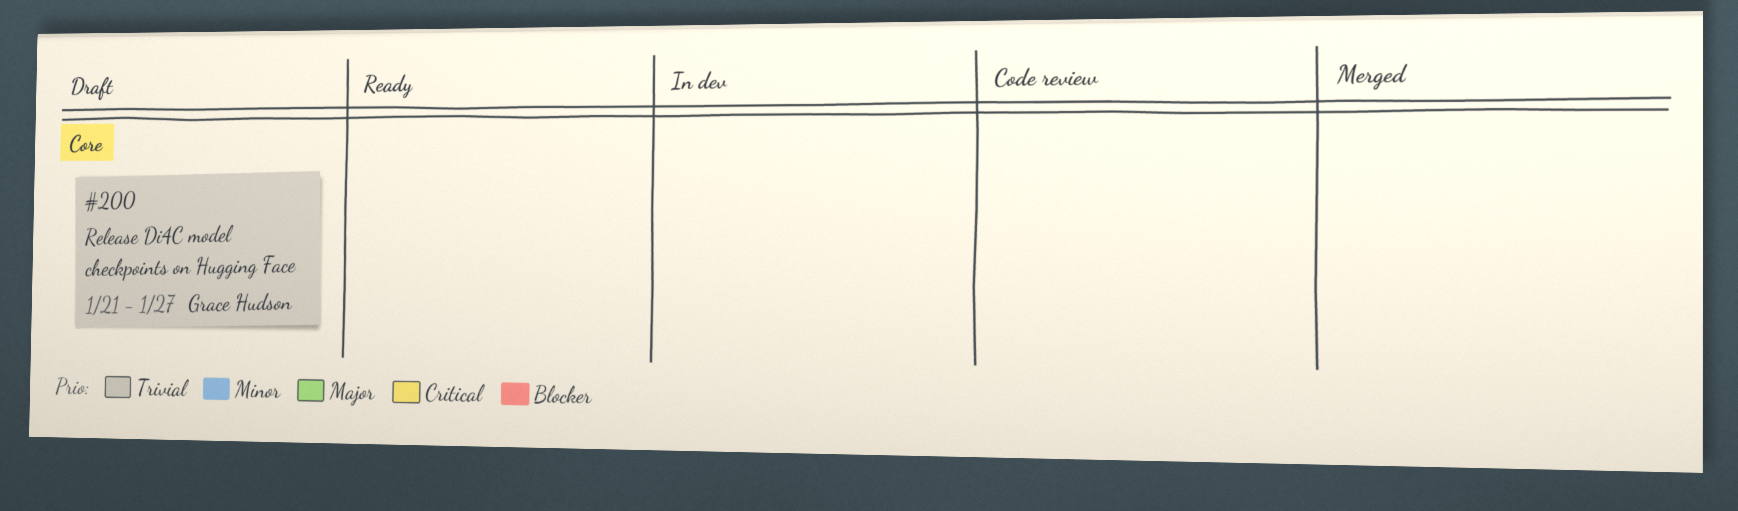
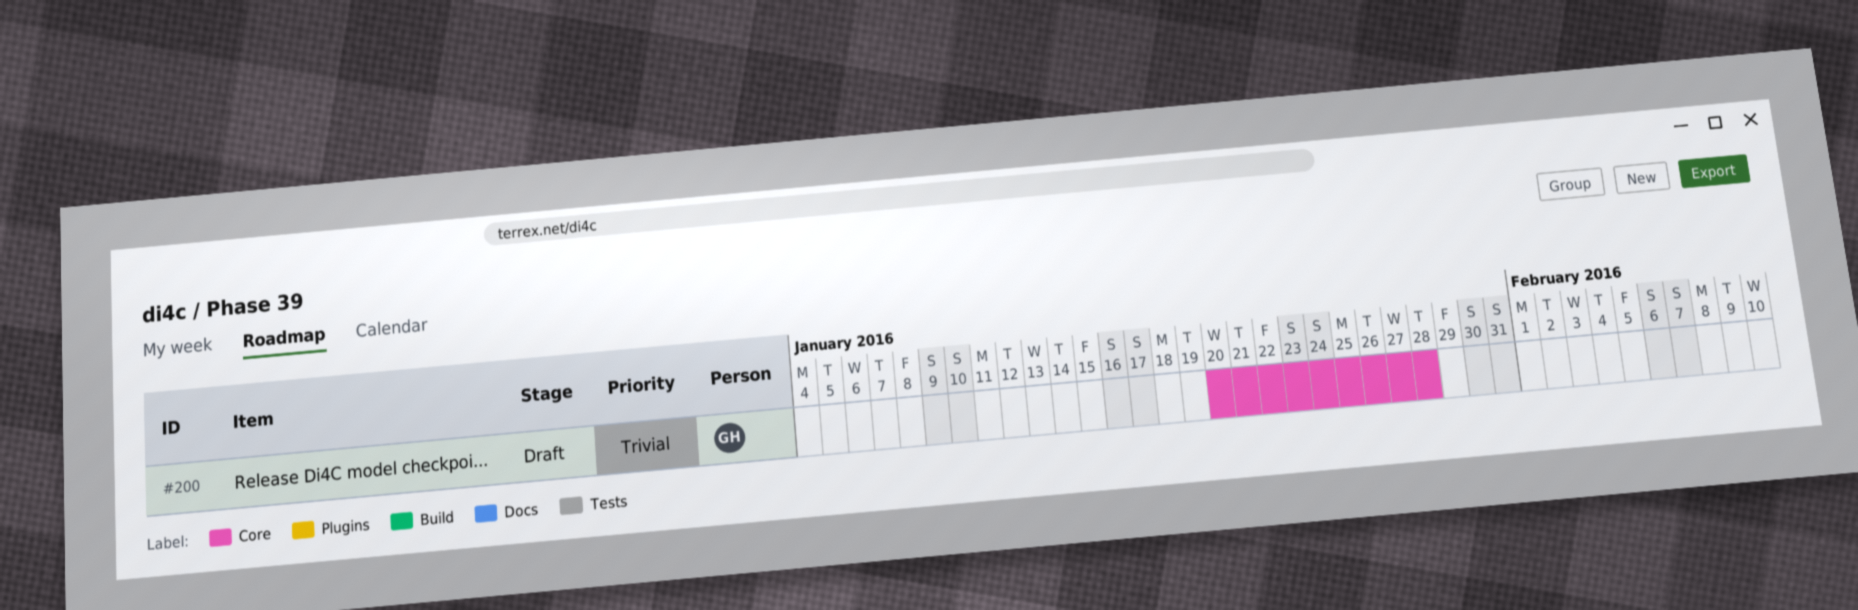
#200, start: Jan 21 -> Jan 20
#200, due: Jan 27 -> Jan 28

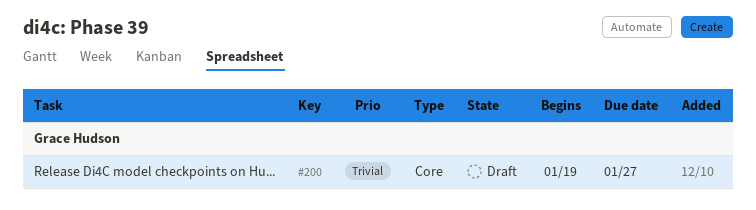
#200, start: Jan 20 -> Jan 19
#200, due: Jan 28 -> Jan 27

